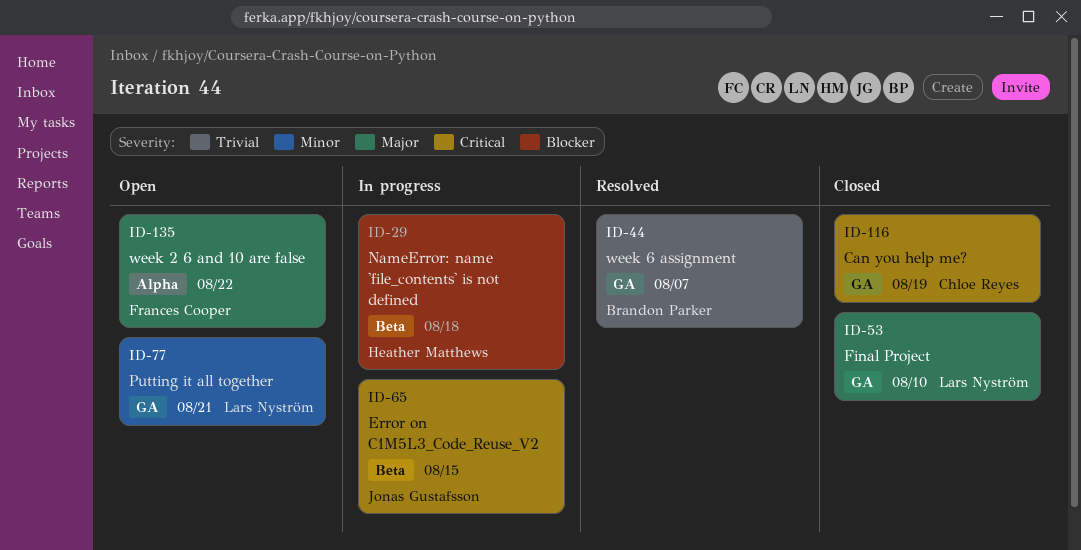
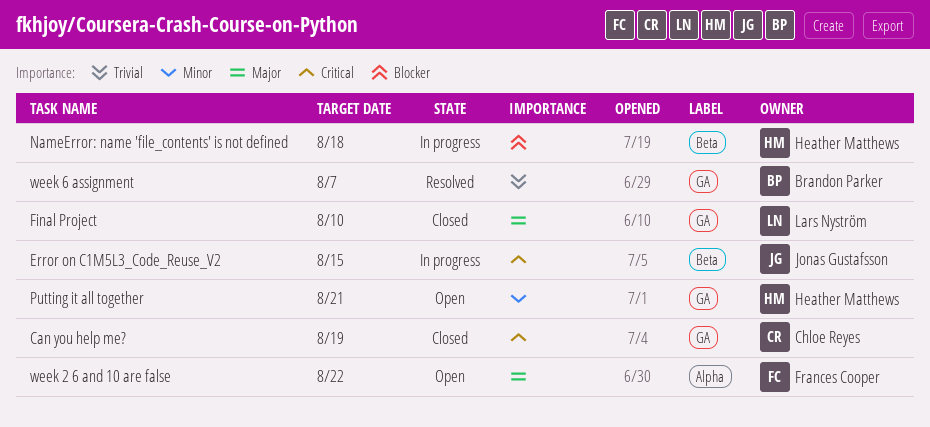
Putting it all together, owner: Lars Nyström -> Heather Matthews

